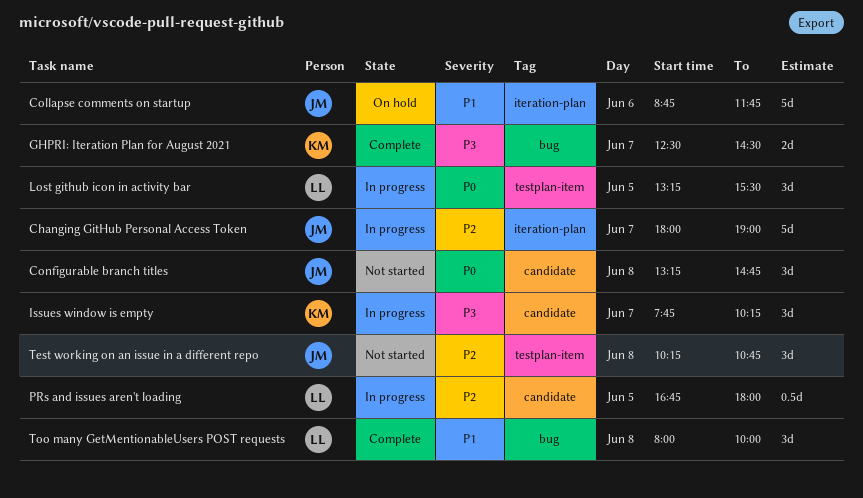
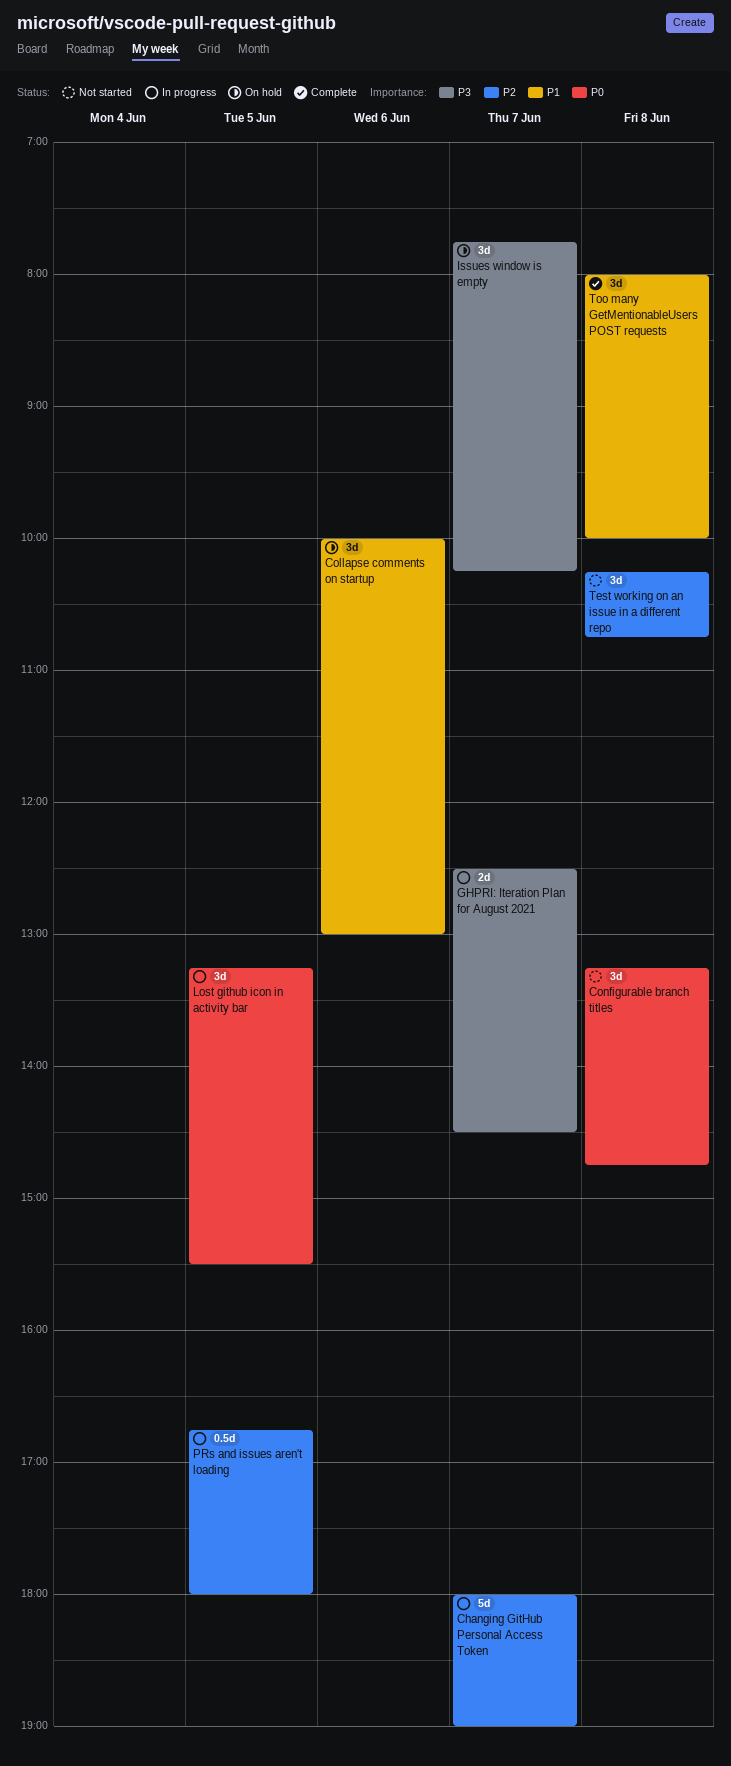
Collapse comments on startup, estimate: 5d -> 3d
Collapse comments on startup, begins: 08:45 -> 10:00
Collapse comments on startup, ends: 11:45 -> 13:00
GHPRI: Iteration Plan for August 2021, status: Complete -> In progress
Issues window is empty, status: In progress -> On hold

